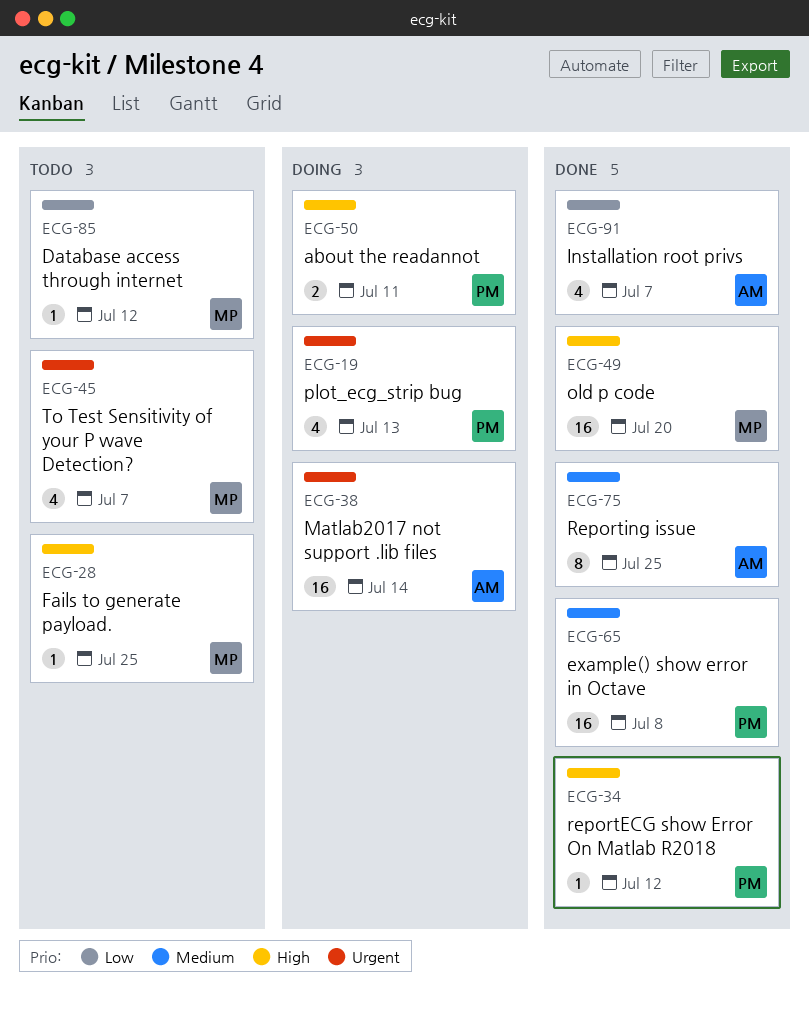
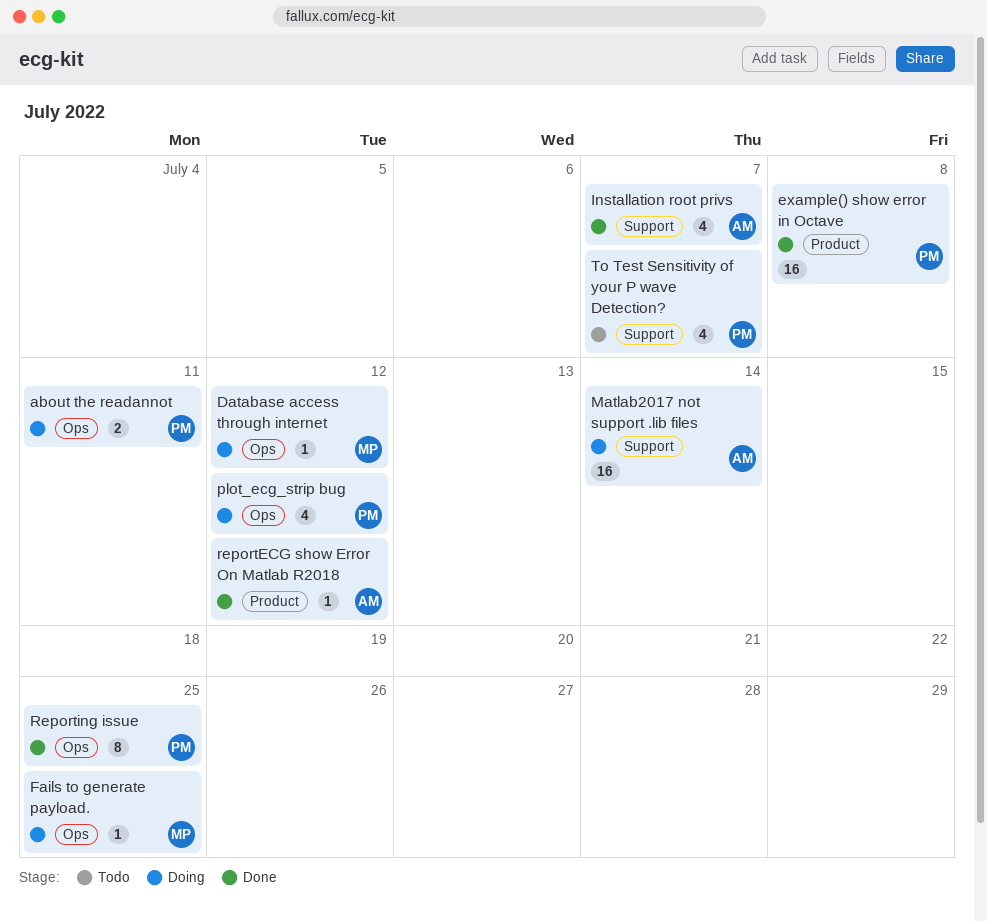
Database access through internet, status: Todo -> Doing
Fails to generate payload., status: Todo -> Doing
old p code: present -> none
plot_ecg_strip bug, due: Jul 13 -> Jul 12
reportECG show Error On Matlab R2018, owner: PM -> AM
Reporting issue, owner: AM -> PM
To Test Sensitivity of your P wave Detection?, owner: MP -> PM

